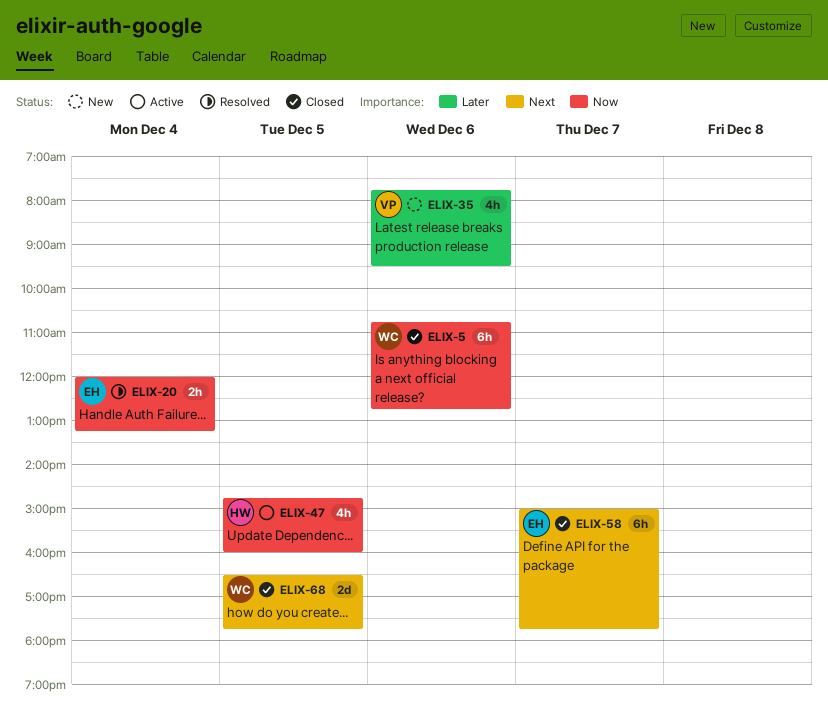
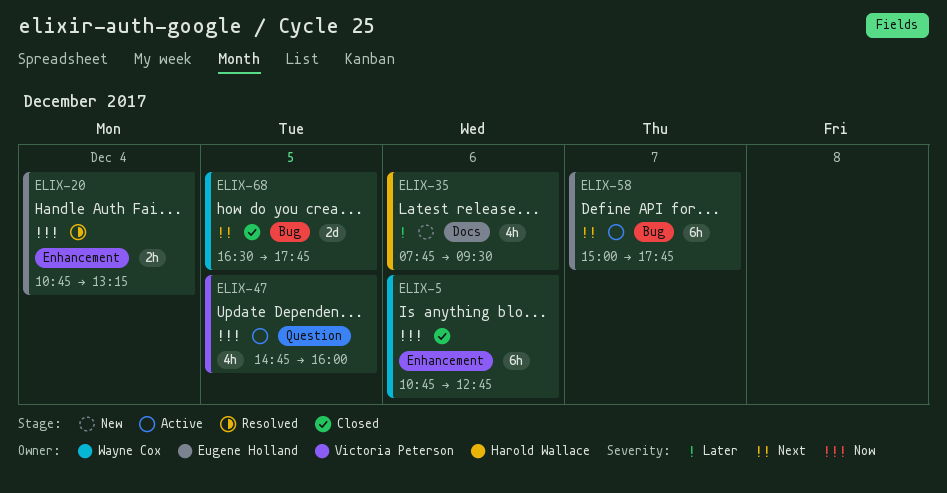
ELIX-20, begins: 12:00 -> 10:45
ELIX-35, owner: Victoria Peterson -> Harold Wallace
ELIX-47, owner: Harold Wallace -> Victoria Peterson
ELIX-58, status: Closed -> Active

